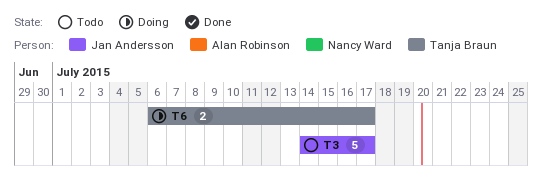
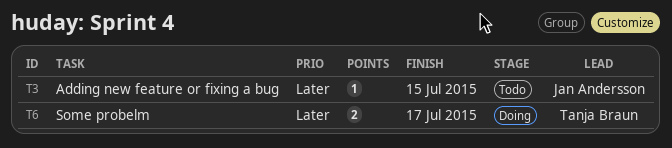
T3, estimate: 5 -> 1
T3, due: Jul 17 -> Jul 15

